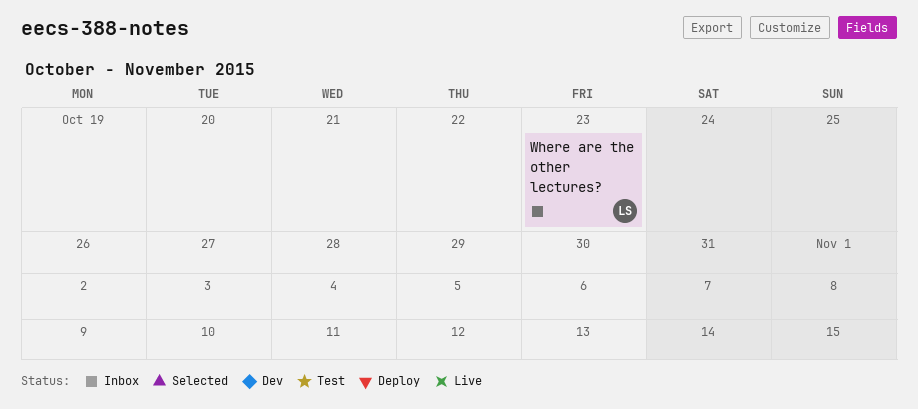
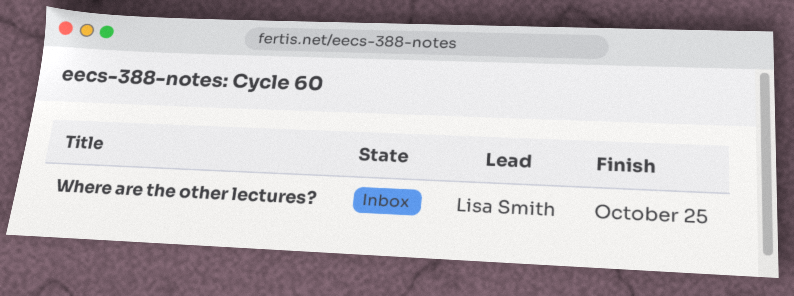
Where are the other lectures?, due: Oct 23 -> Oct 25

